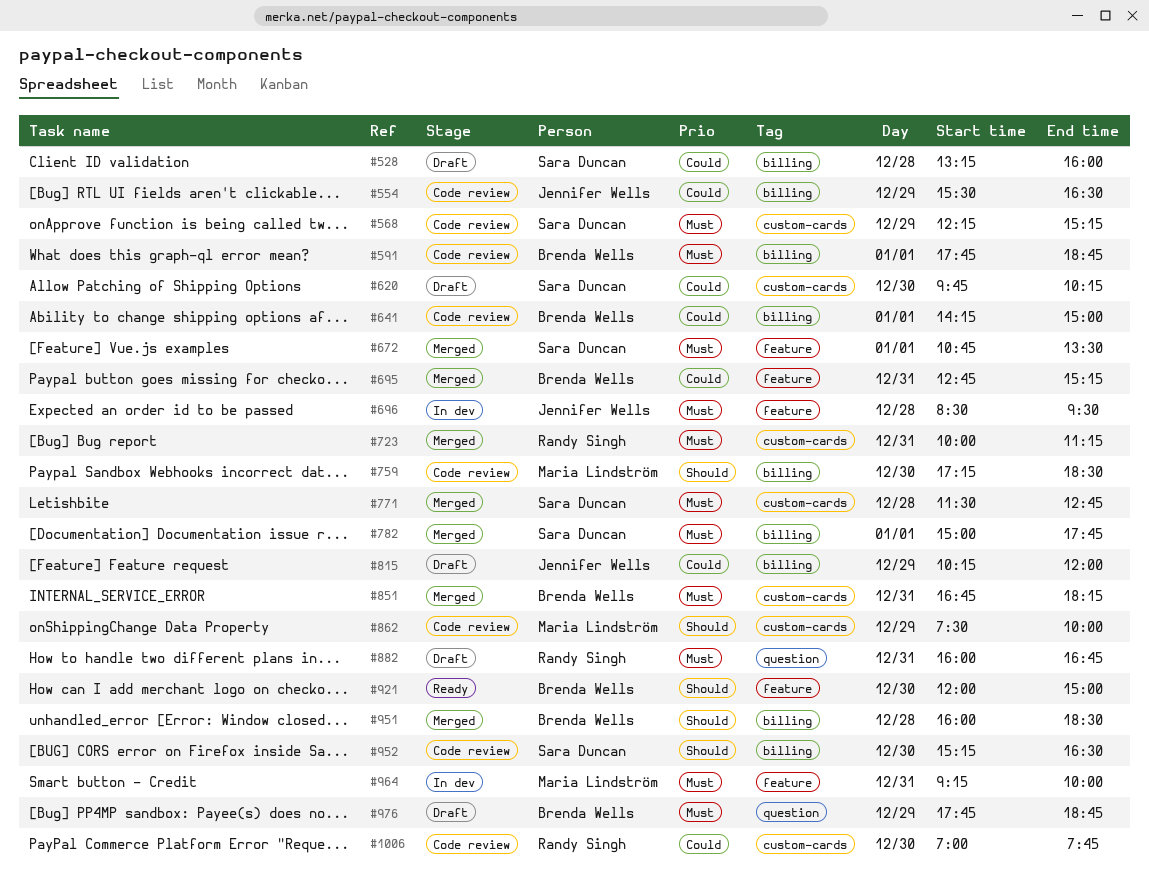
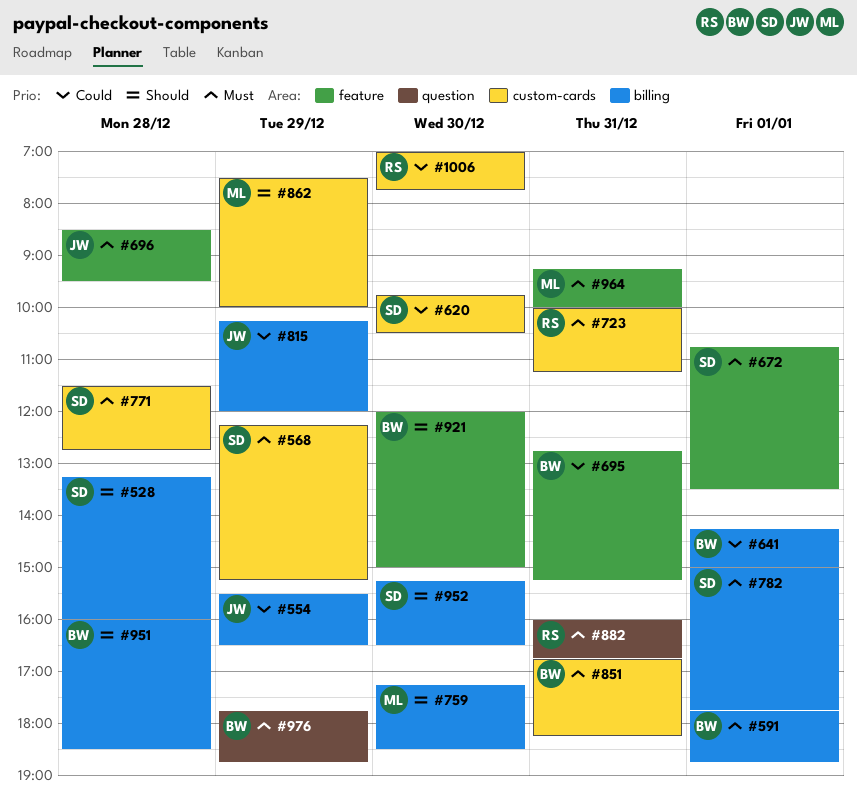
#528, priority: Could -> Should
#620, ends: 10:15 -> 10:30

